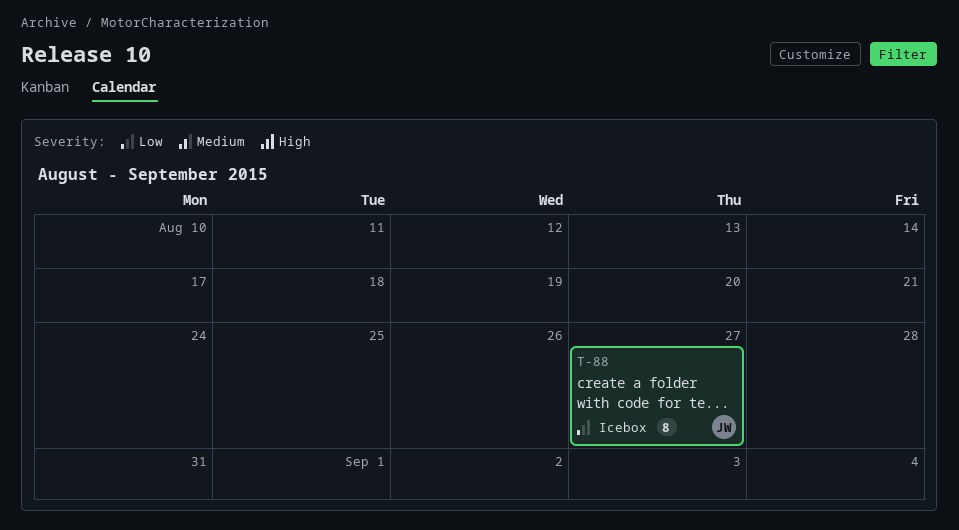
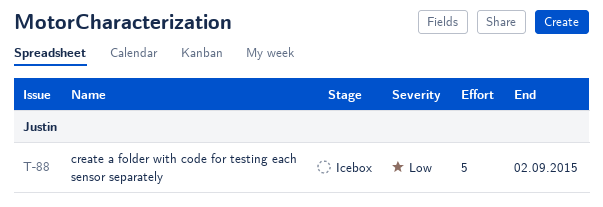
T-88, estimate: 8 -> 5
T-88, due: Aug 27 -> Sep 2

